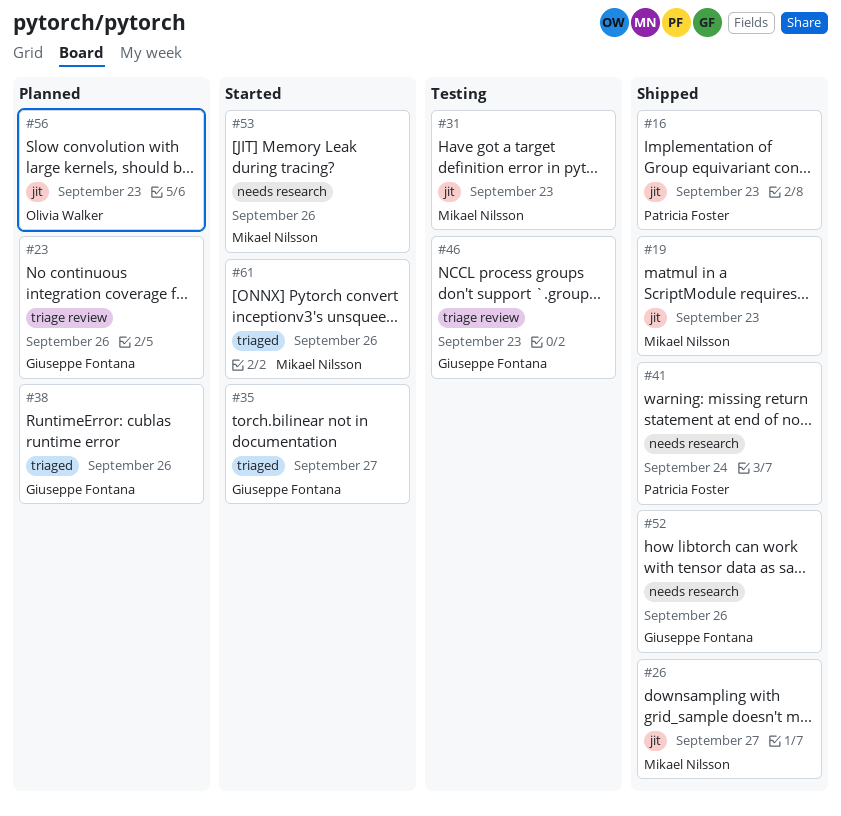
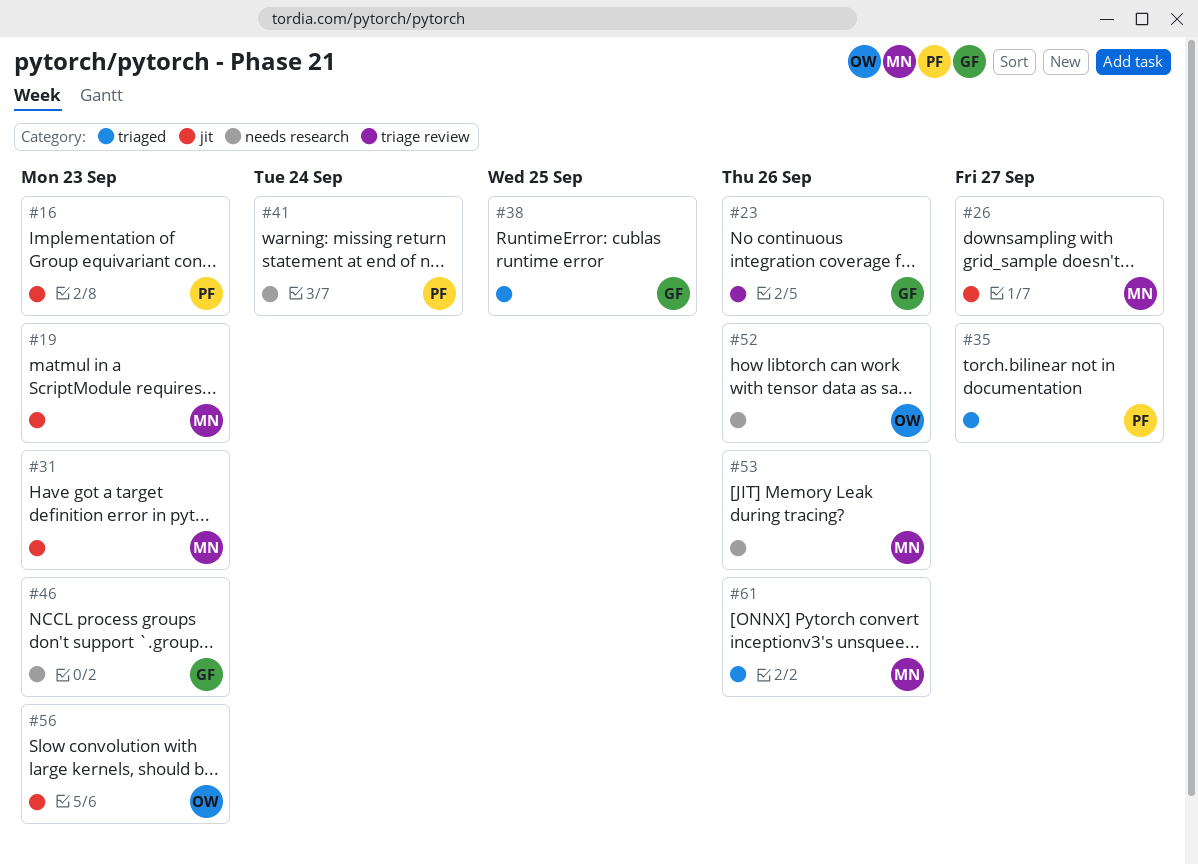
#35, owner: Giuseppe Fontana -> Patricia Foster
#38, due: Sep 26 -> Sep 25
#46, label: triage review -> needs research
#52, owner: Giuseppe Fontana -> Olivia Walker

